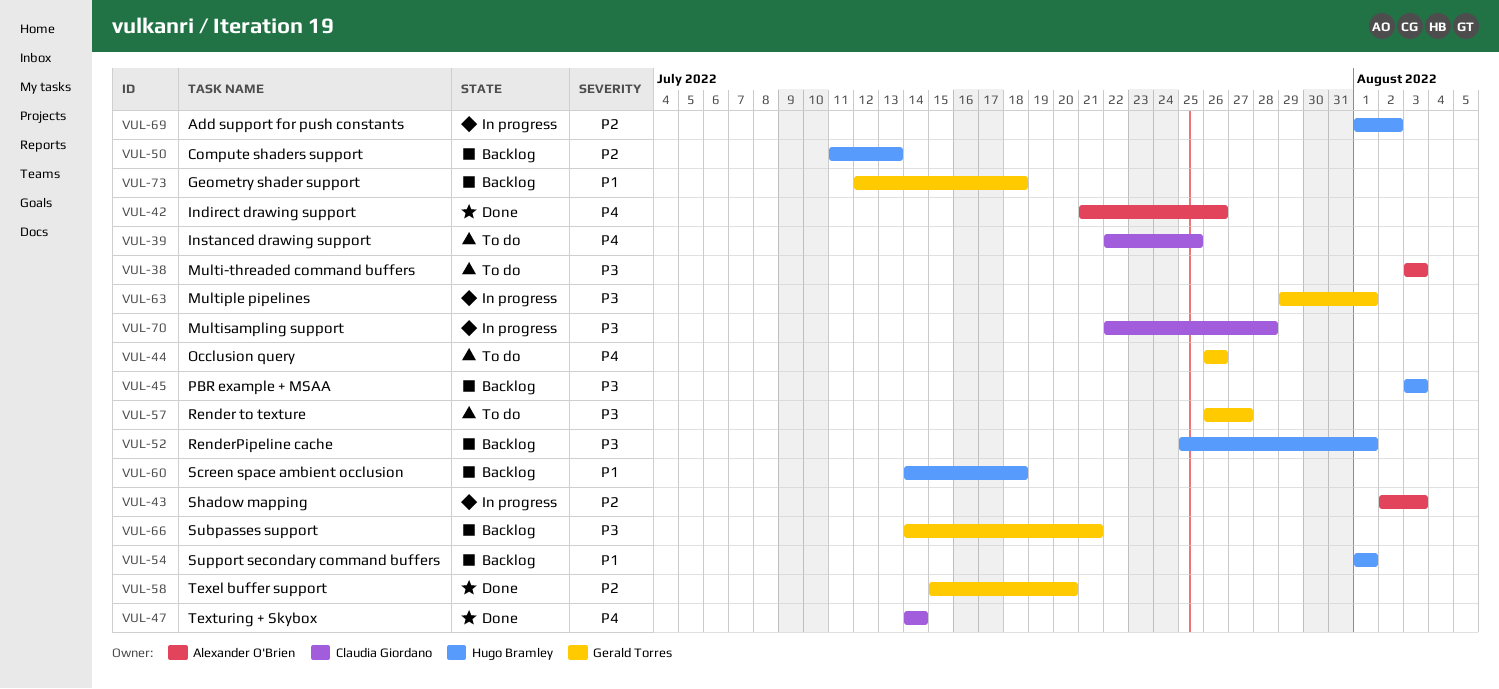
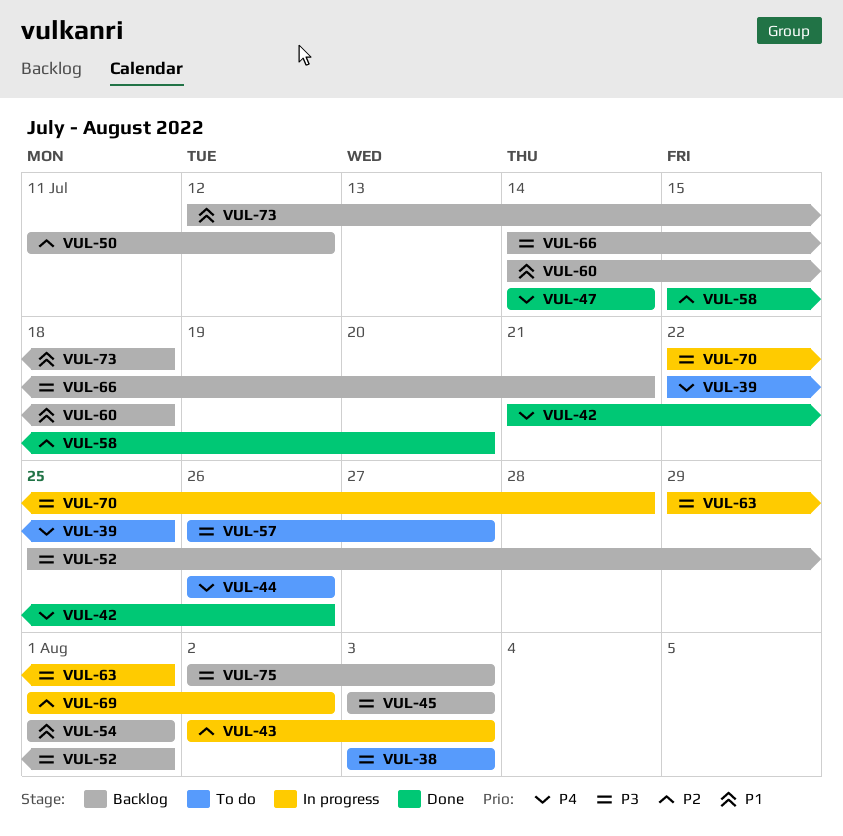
VUL-50, due: Jul 13 -> Jul 12
VUL-75: none -> present

